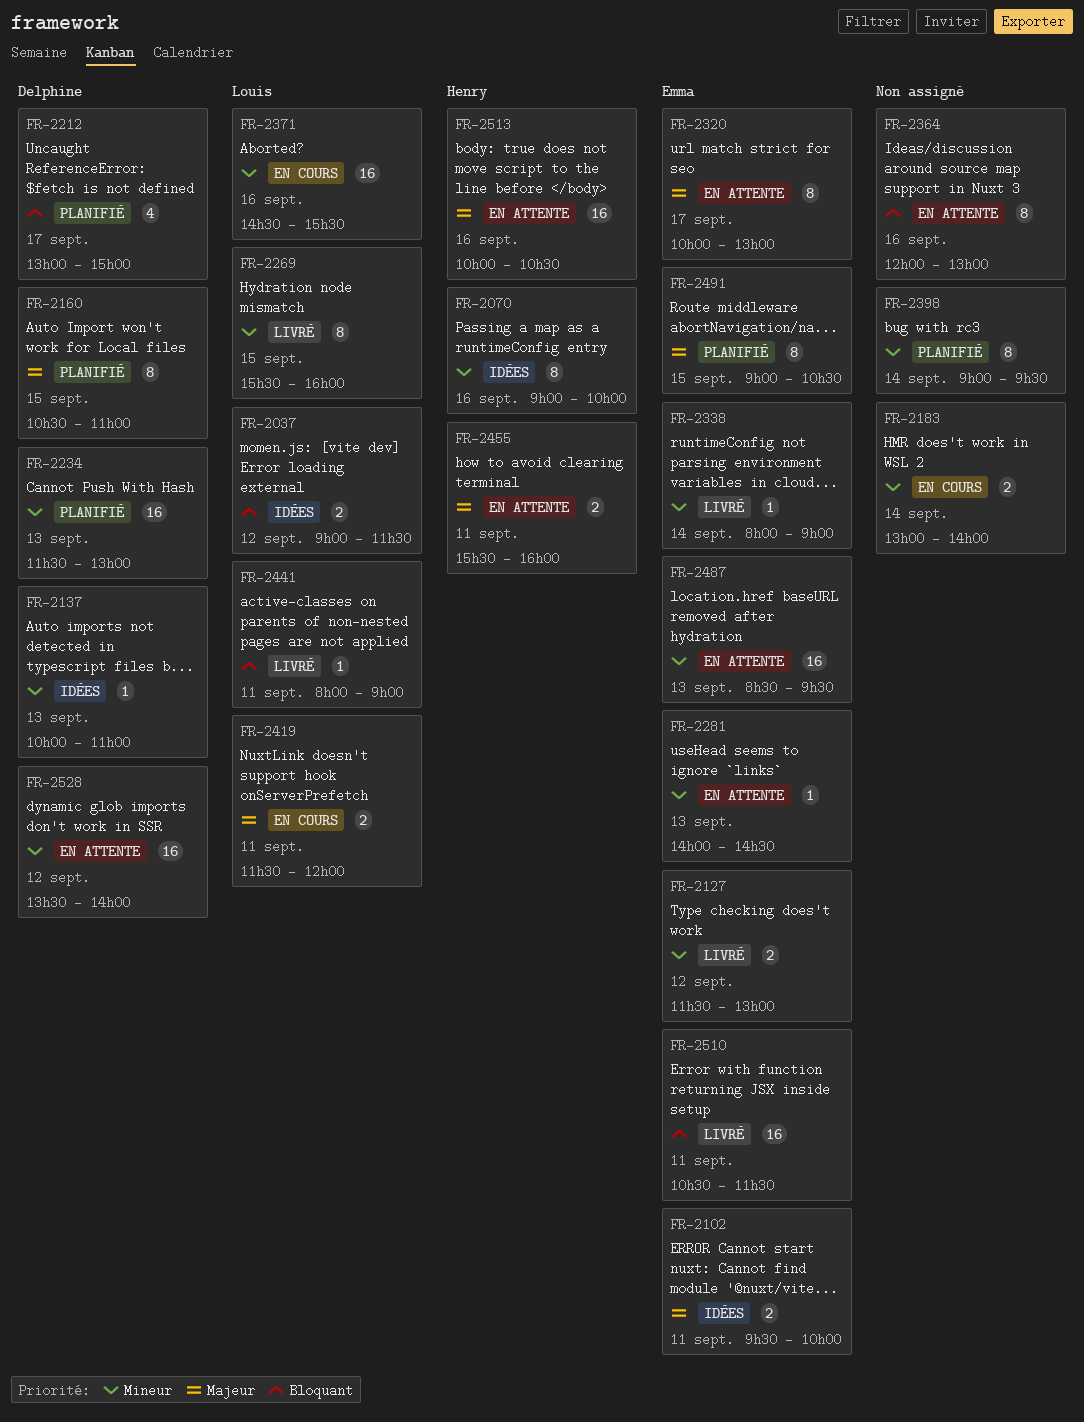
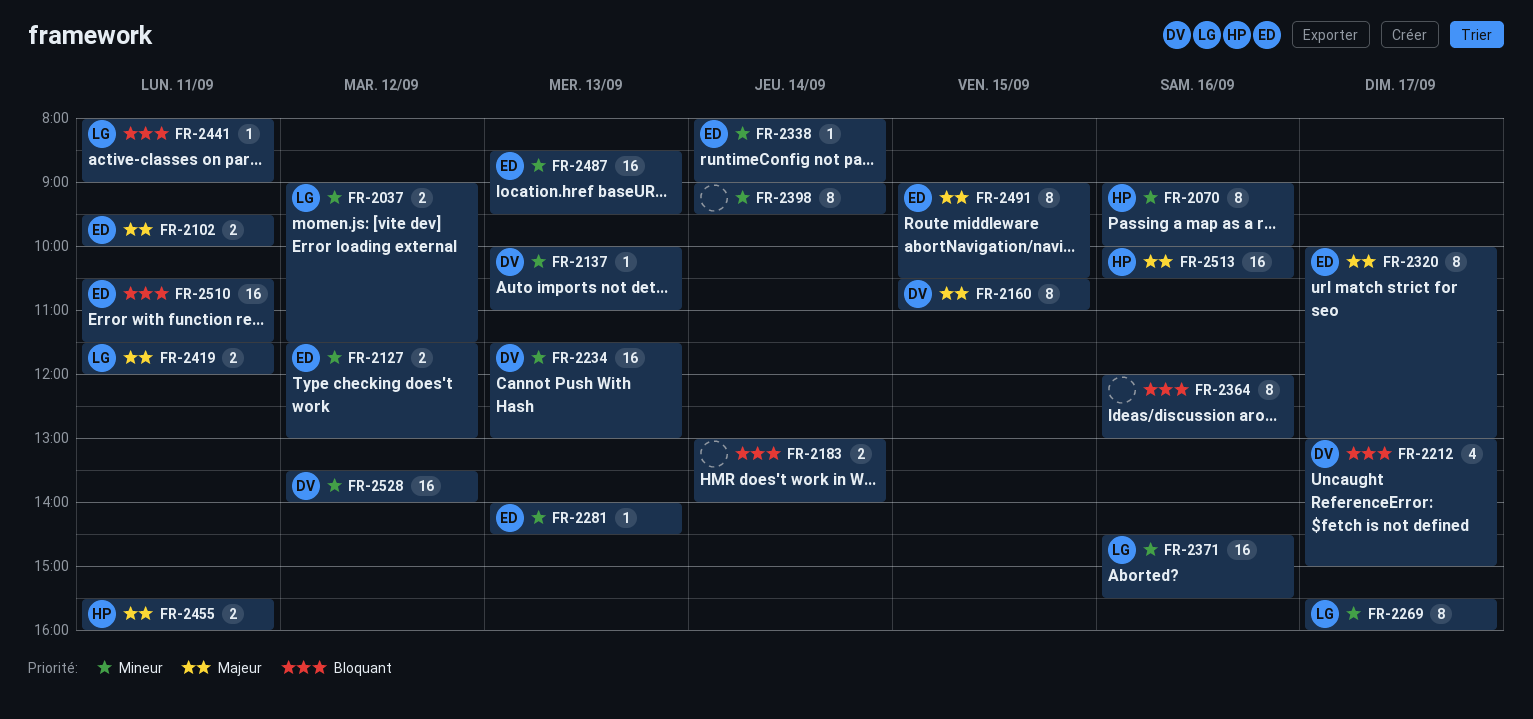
FR-2037, priority: Bloquant -> Mineur
FR-2183, priority: Mineur -> Bloquant
FR-2269, day: Sep 15 -> Sep 17

